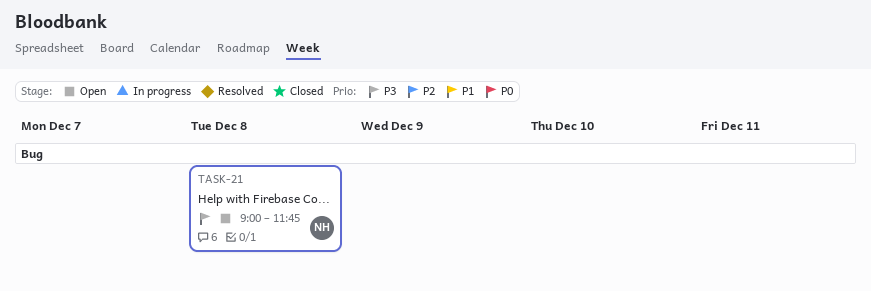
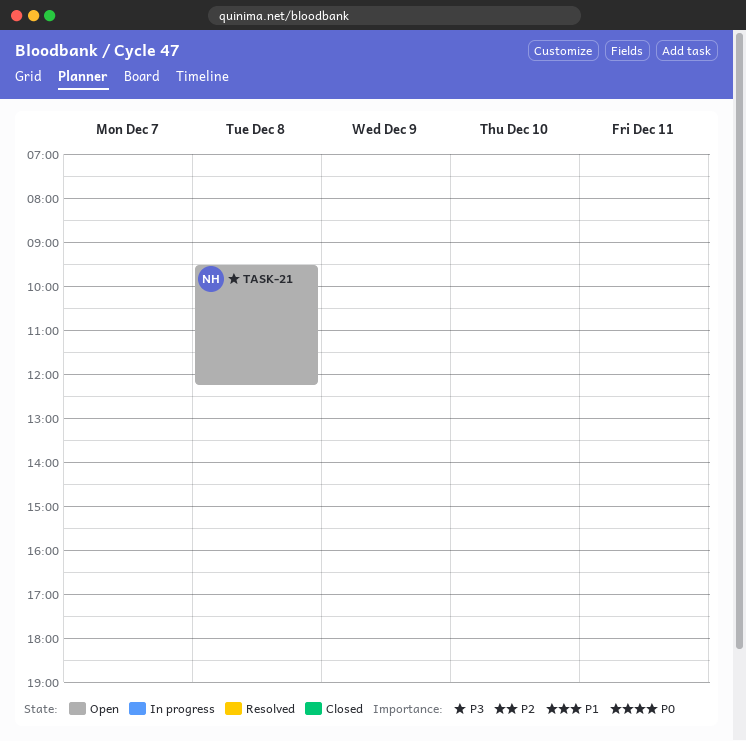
TASK-21, begins: 09:00 -> 09:30
TASK-21, ends: 11:45 -> 12:15

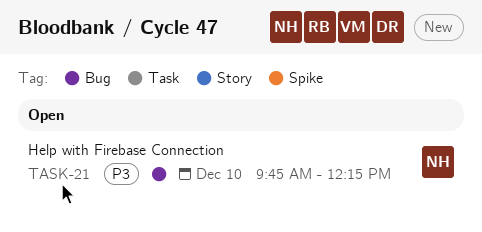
TASK-21, day: Dec 8 -> Dec 10
TASK-21, begins: 09:30 -> 09:45

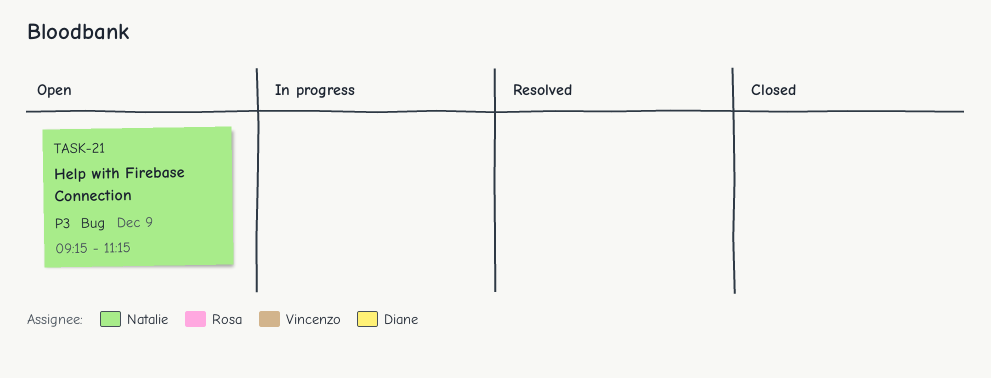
TASK-21, day: Dec 10 -> Dec 9
TASK-21, begins: 09:45 -> 09:15
TASK-21, ends: 12:15 -> 11:15

